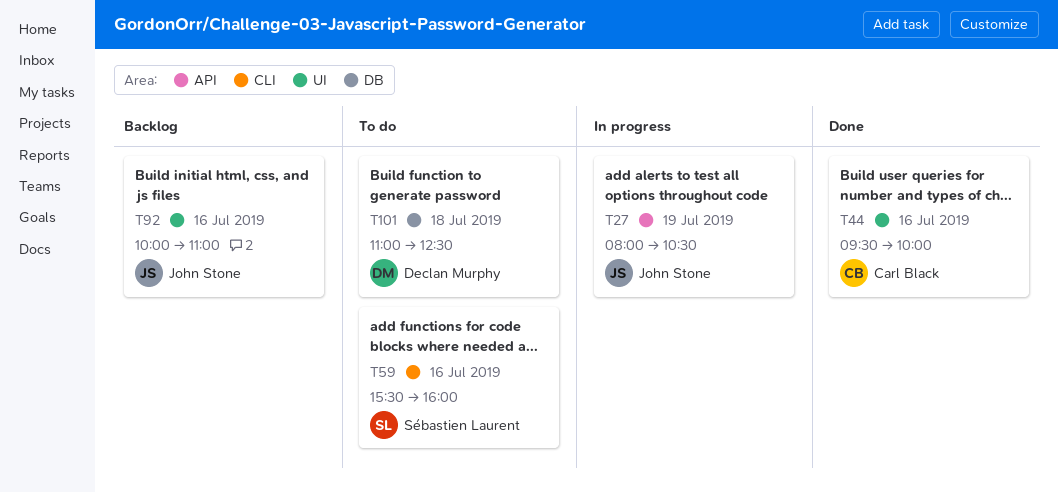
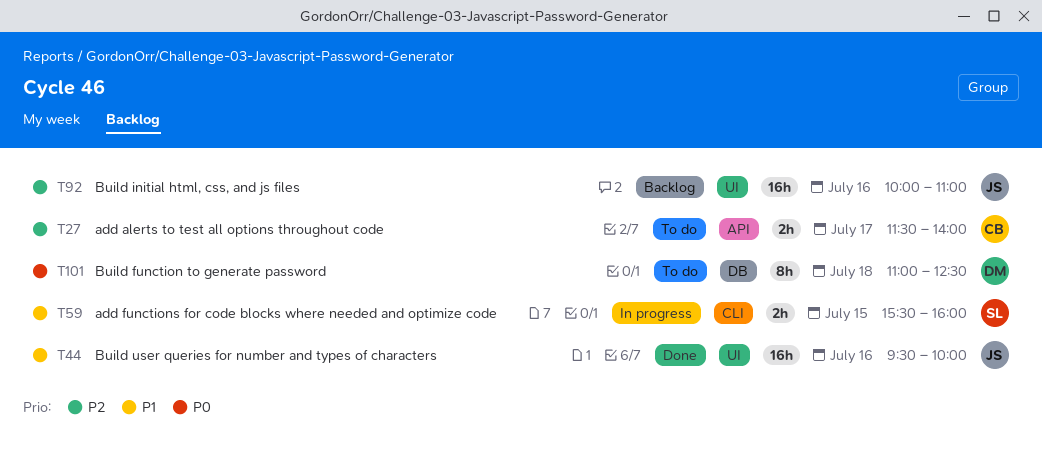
T27, status: In progress -> To do
T27, owner: John Stone -> Carl Black
T27, day: Jul 19 -> Jul 17
T27, begins: 08:00 -> 11:30
T27, ends: 10:30 -> 14:00
T44, owner: Carl Black -> John Stone
T59, status: To do -> In progress
T59, day: Jul 16 -> Jul 15

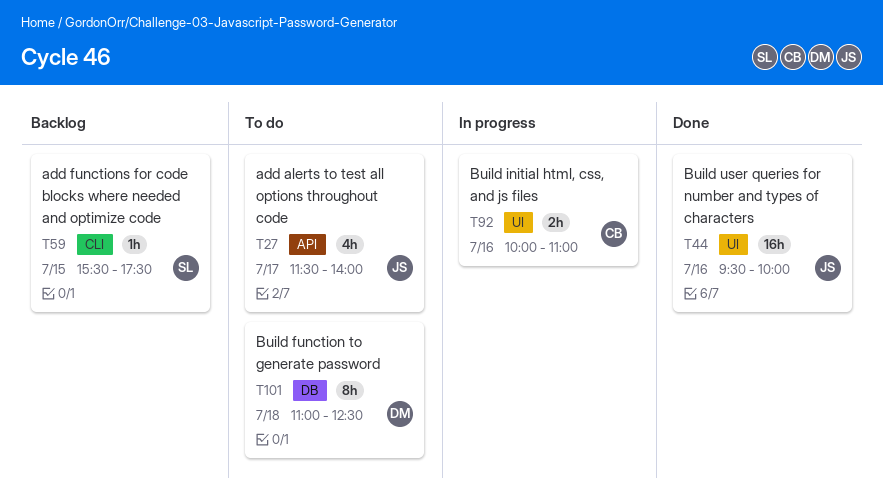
T27, owner: CB -> JS
T27, estimate: 2h -> 4h
T59, status: In progress -> Backlog
T59, estimate: 2h -> 1h
T59, ends: 16:00 -> 17:30
T92, status: Backlog -> In progress
T92, owner: JS -> CB
T92, estimate: 16h -> 2h

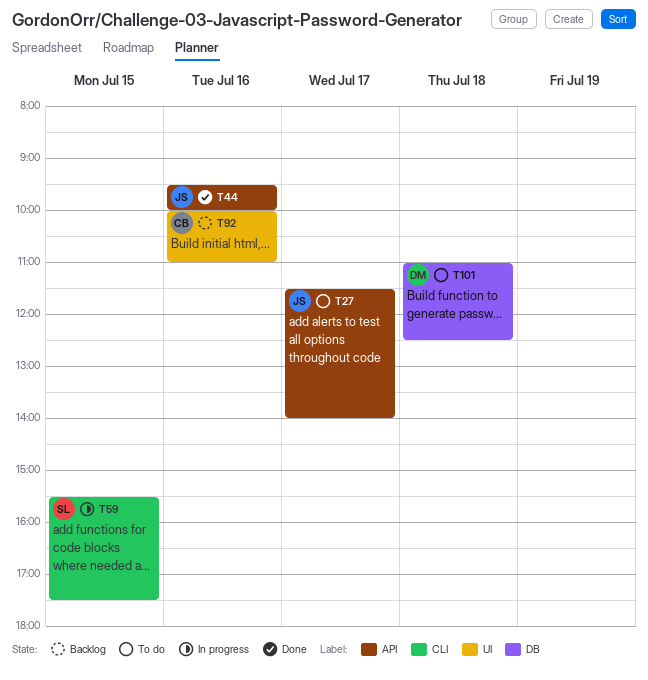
T44, label: UI -> API
T59, status: Backlog -> In progress
T92, status: In progress -> Backlog

